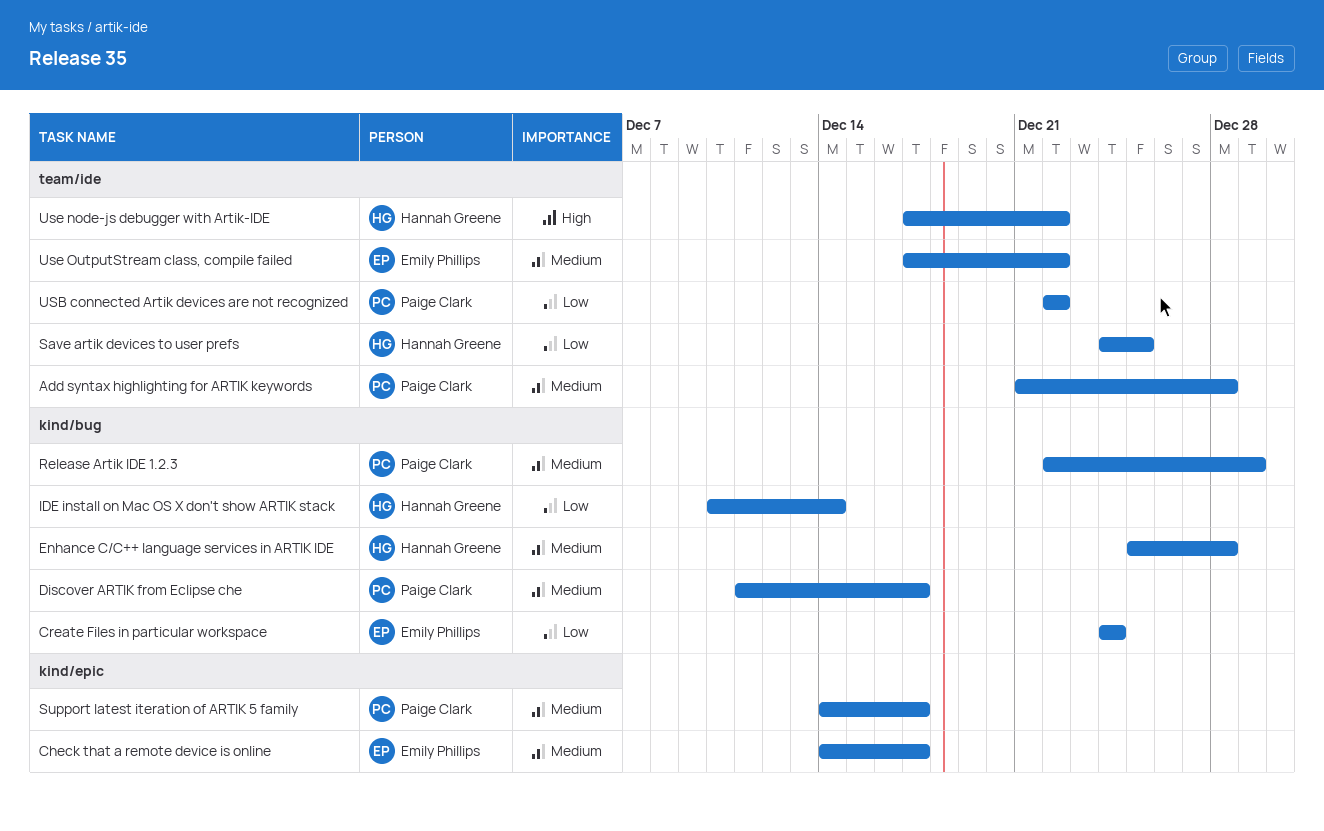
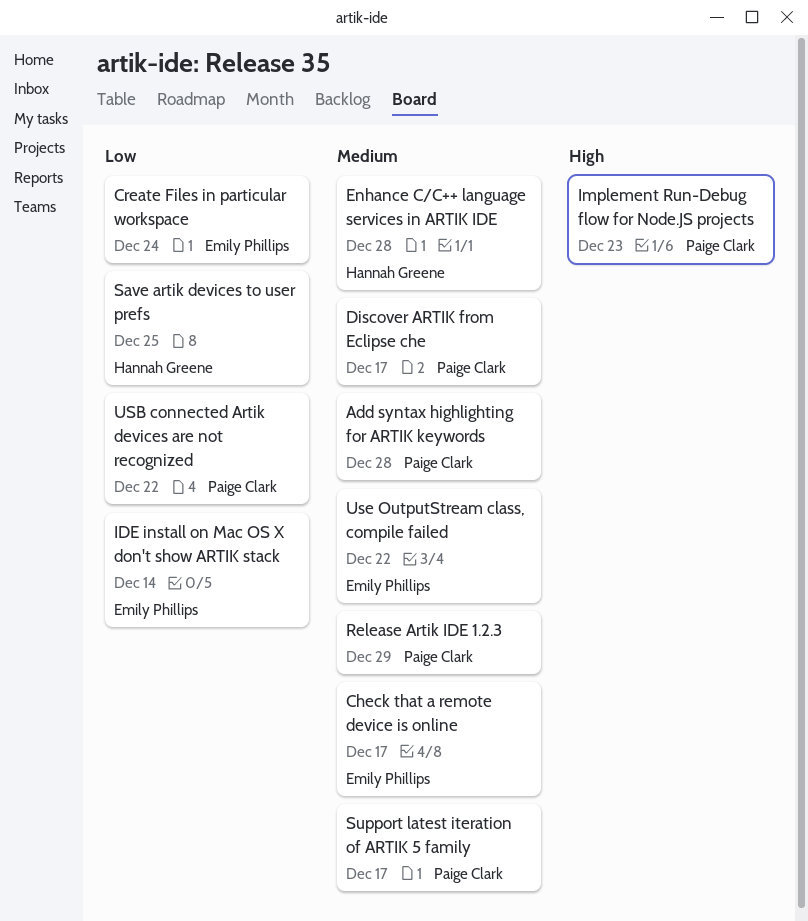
IDE install on Mac OS X don't show ARTIK stack, owner: Hannah Greene -> Emily Phillips
Implement Run-Debug flow for Node.JS projects: none -> present
Use node-js debugger with Artik-IDE: present -> none

